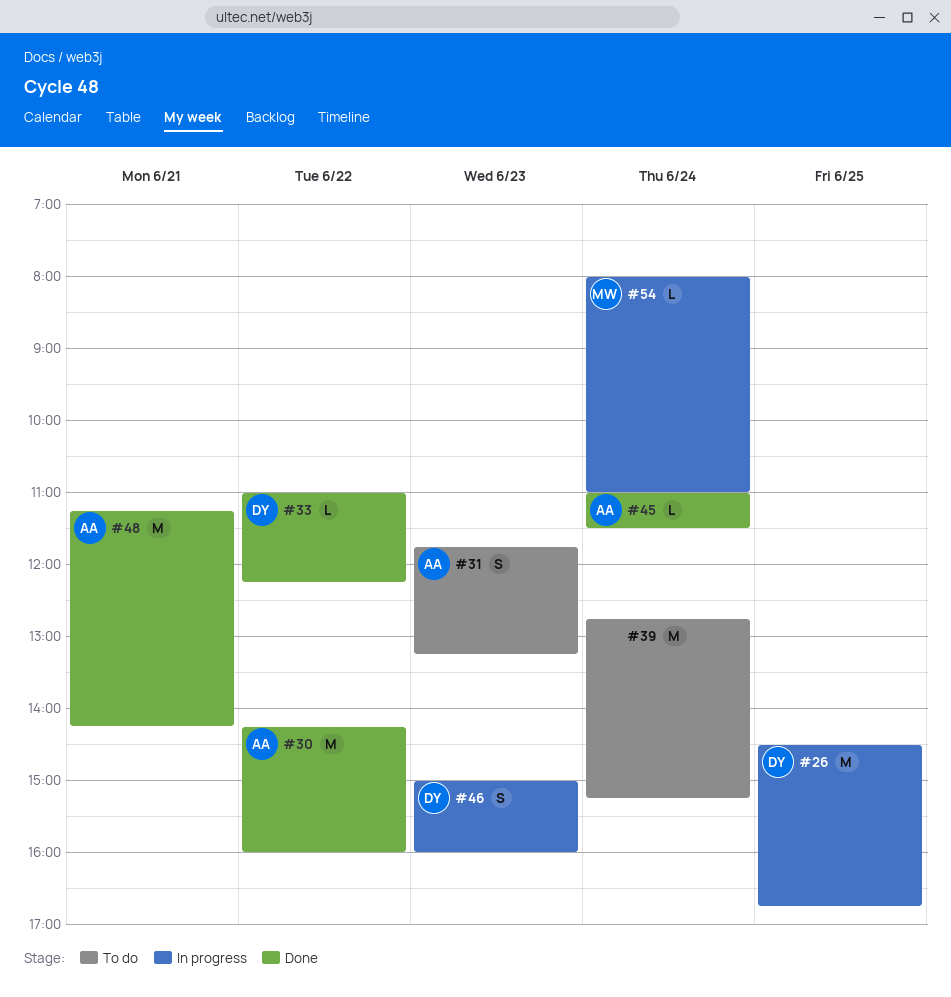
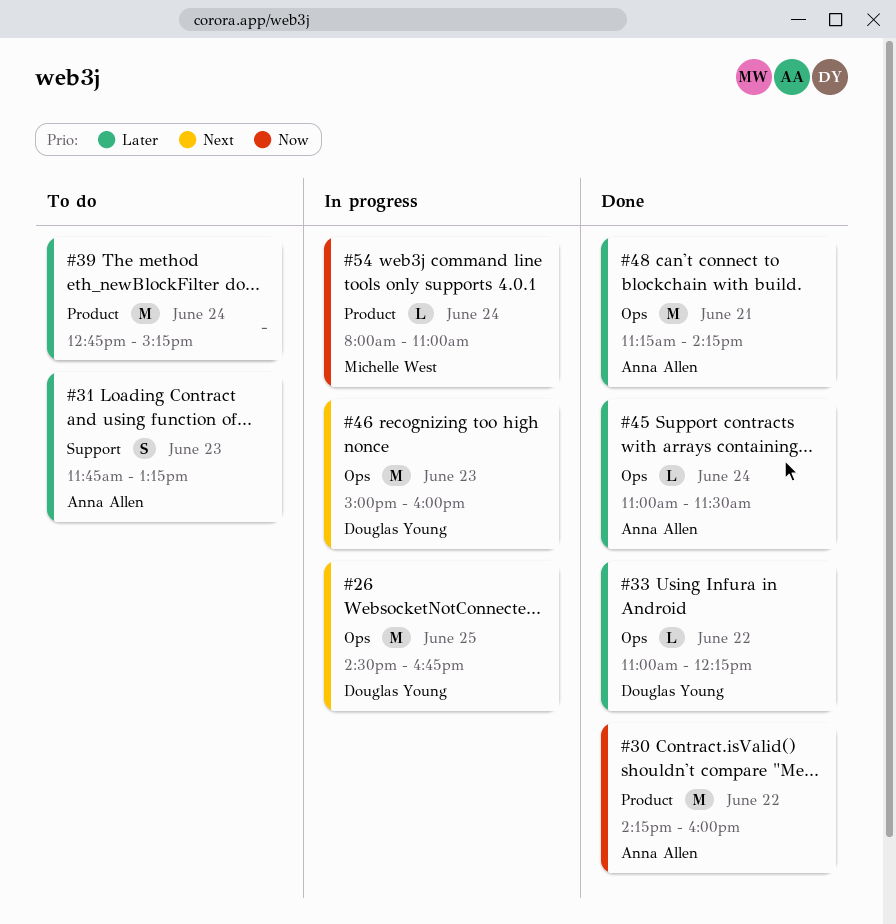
#46, estimate: S -> M

